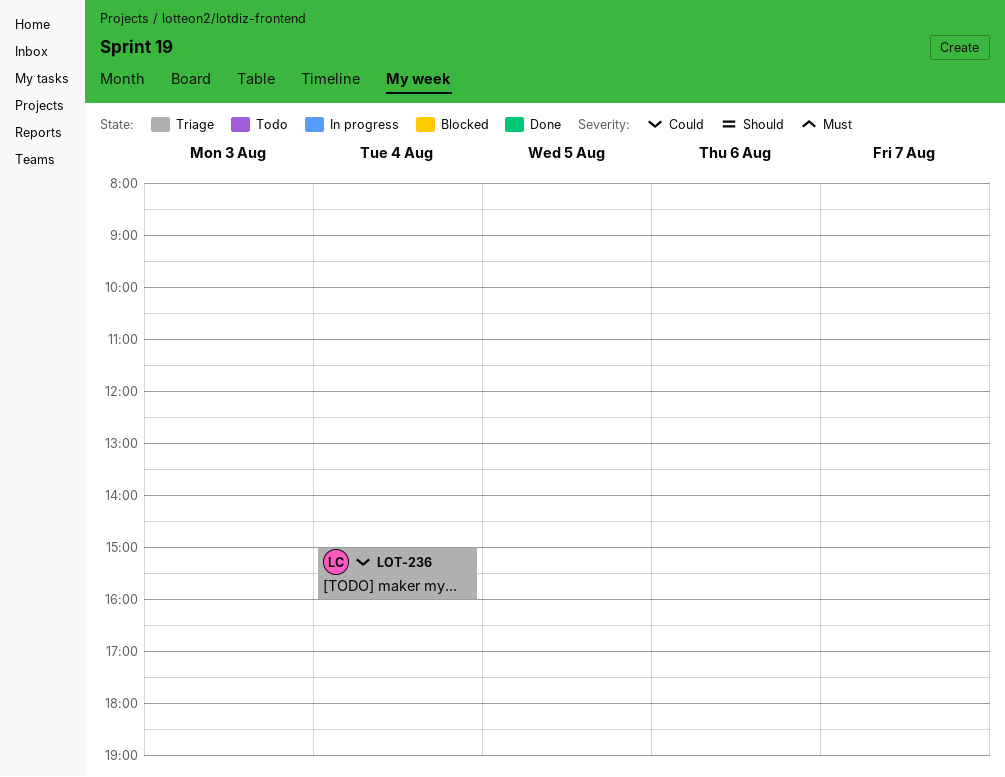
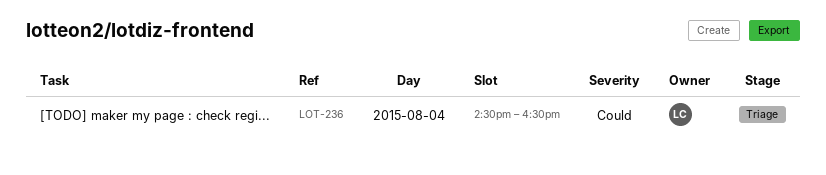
LOT-236, begins: 15:00 -> 14:30
LOT-236, ends: 16:00 -> 16:30

